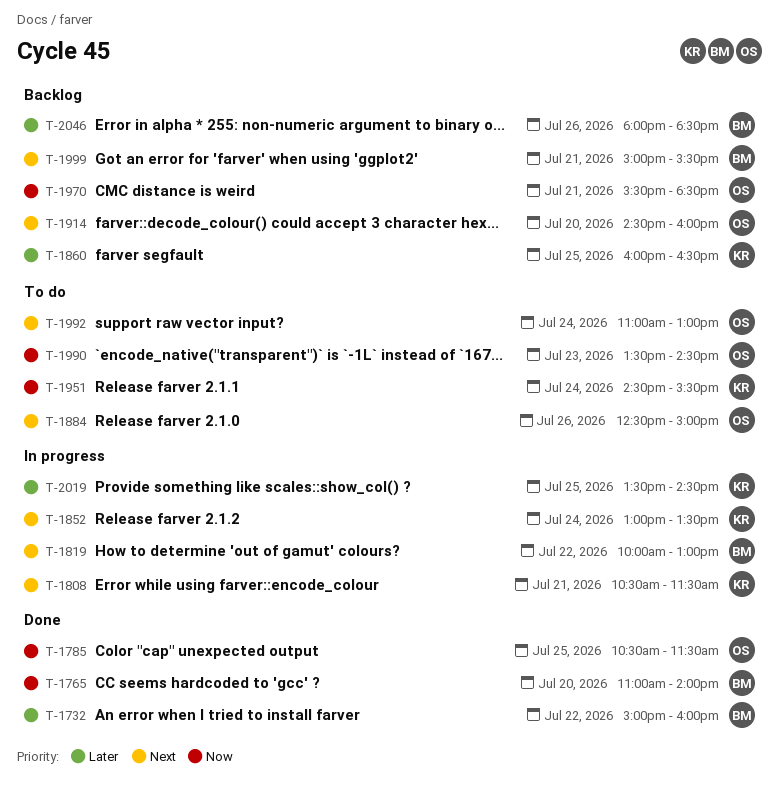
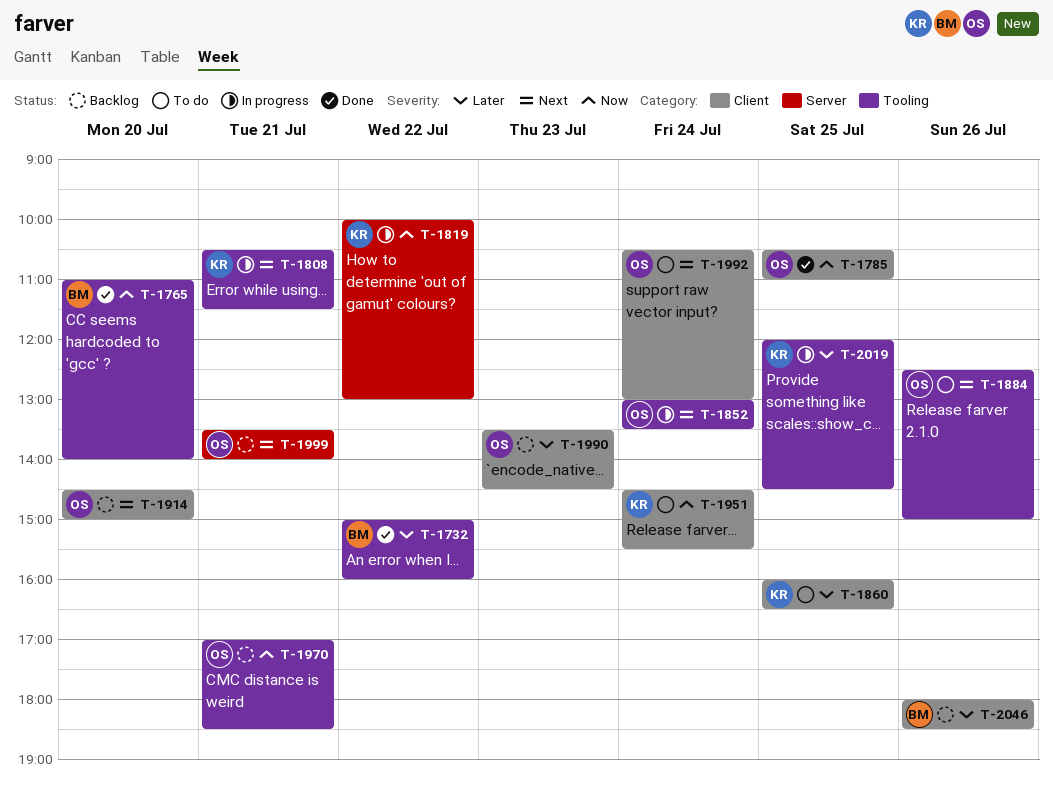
T-1785, ends: 11:30 -> 11:00
T-1819, owner: BM -> KR
T-1819, priority: Next -> Now
T-1852, owner: KR -> OS
T-1860, status: Backlog -> To do
T-1914, ends: 16:00 -> 15:00
T-1970, begins: 15:30 -> 17:00
T-1990, status: To do -> Backlog
T-1990, priority: Now -> Later
T-1992, begins: 11:00 -> 10:30
T-1999, owner: BM -> OS
T-1999, begins: 15:00 -> 13:30
T-1999, ends: 15:30 -> 14:00
T-2019, begins: 13:30 -> 12:00

